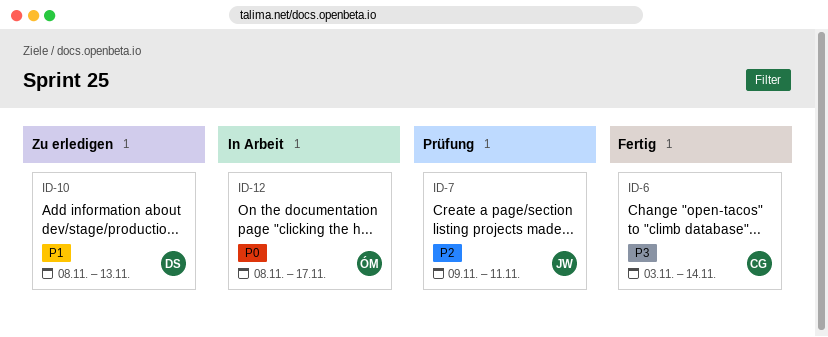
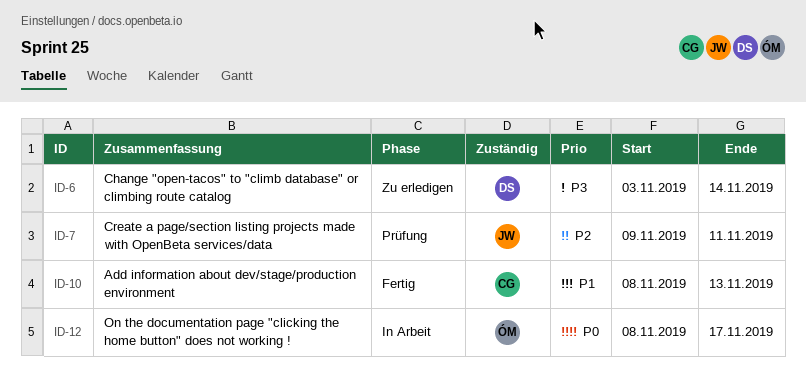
ID-6, status: Fertig -> Zu erledigen
ID-6, owner: CG -> DS
ID-10, status: Zu erledigen -> Fertig
ID-10, owner: DS -> CG

